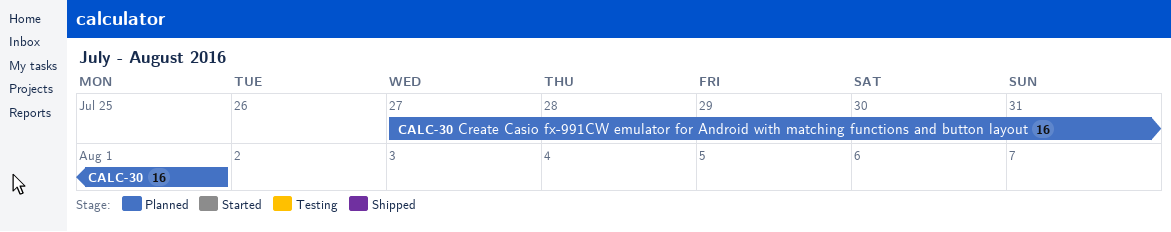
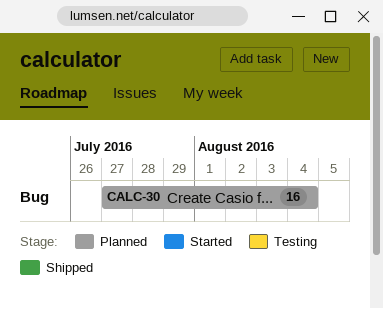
CALC-30, due: Aug 1 -> Aug 4

